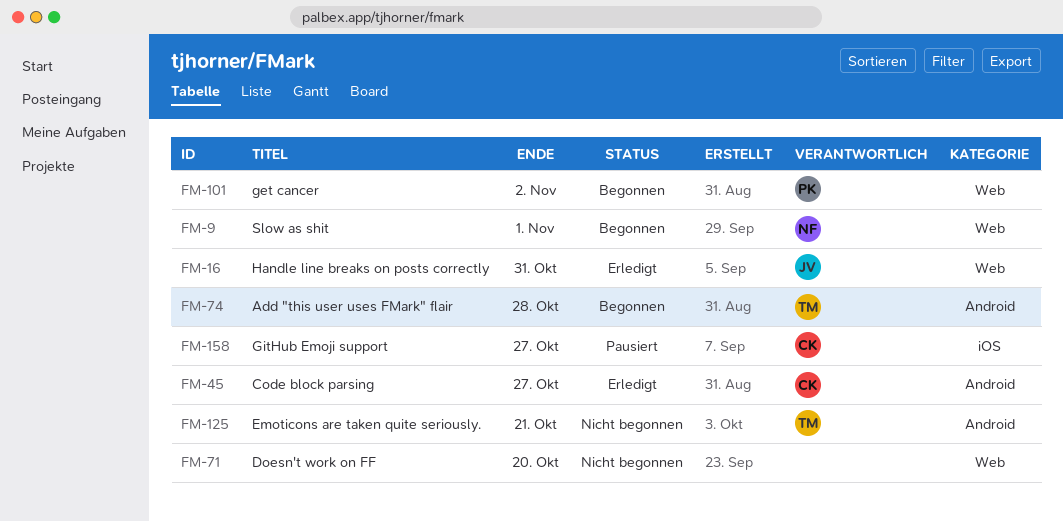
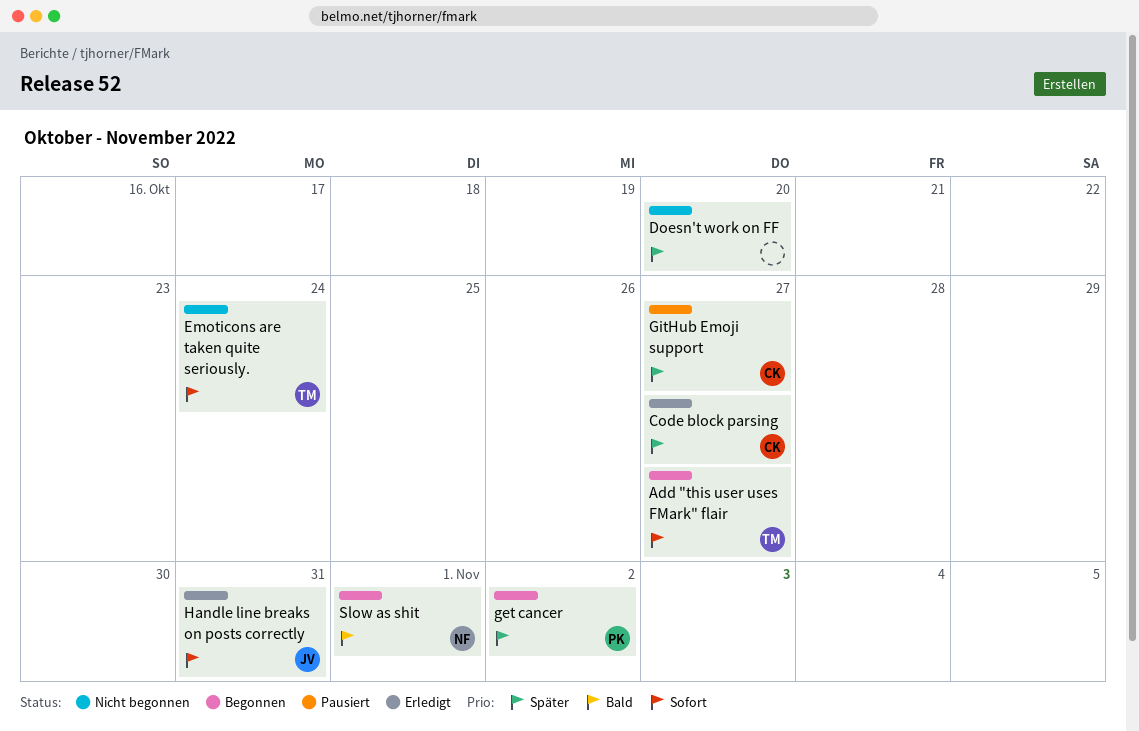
Add "this user uses FMark" flair, due: Oct 28 -> Oct 27
Emoticons are taken quite seriously., due: Oct 21 -> Oct 24

